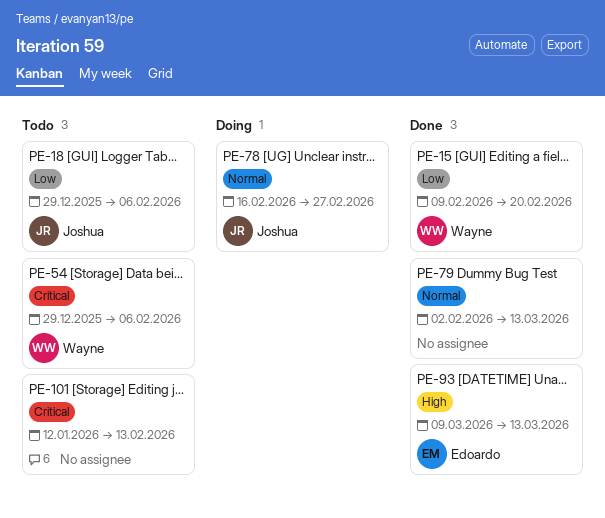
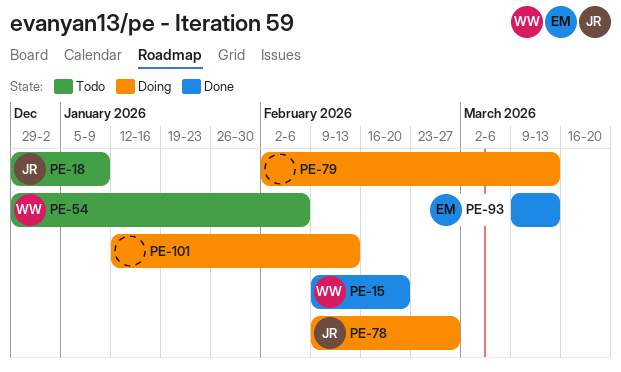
PE-18, due: Feb 6 -> Jan 9
PE-78, start: Feb 16 -> Feb 9
PE-79, status: Done -> Doing
PE-101, status: Todo -> Doing

